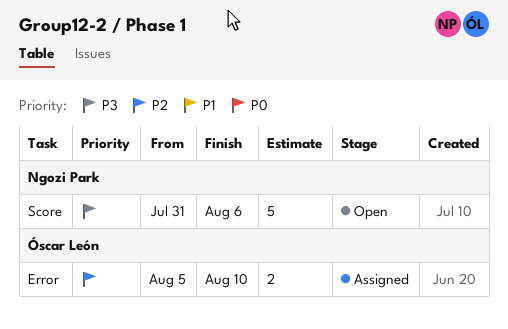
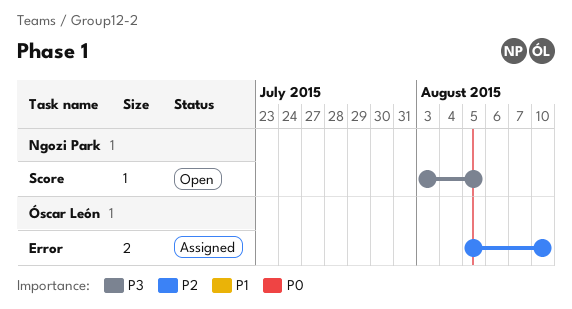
Score, estimate: 5 -> 1
Score, start: Jul 31 -> Aug 3
Score, due: Aug 6 -> Aug 5

